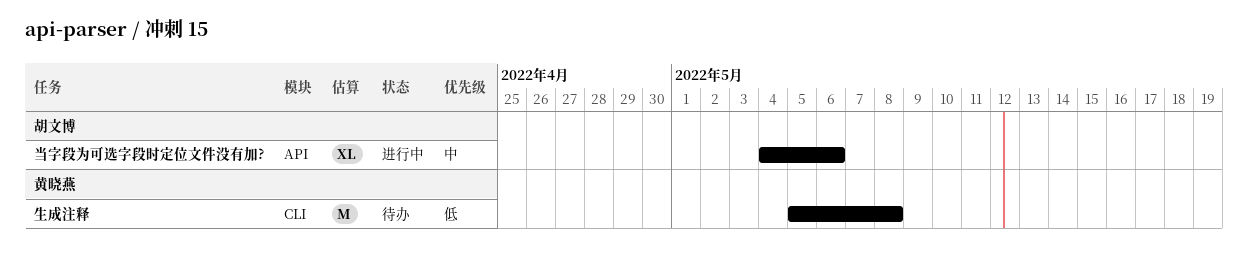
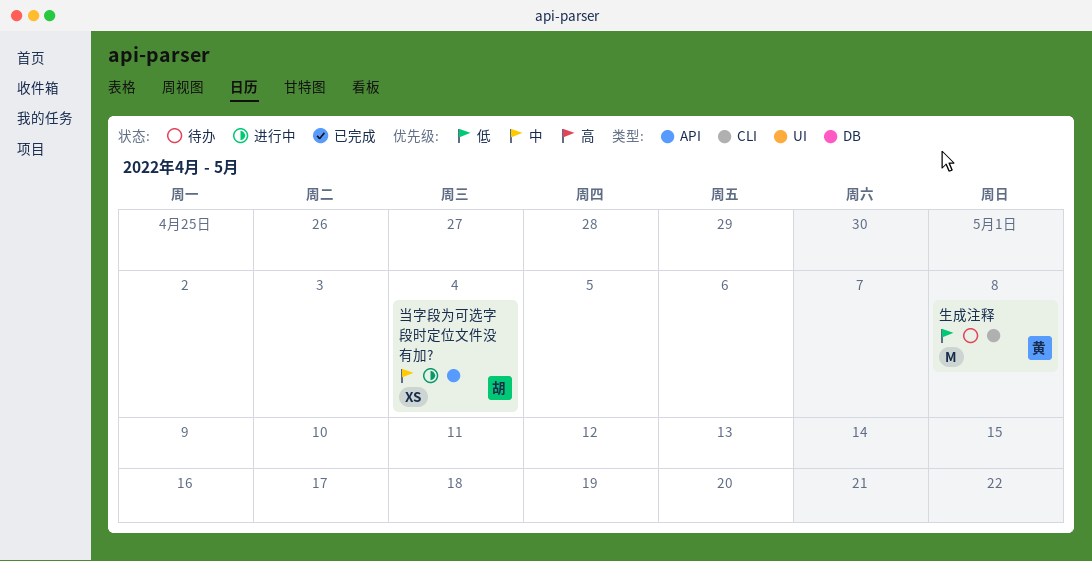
当字段为可选字段时定位文件没有加?, estimate: XL -> XS
当字段为可选字段时定位文件没有加?, due: May 6 -> May 4

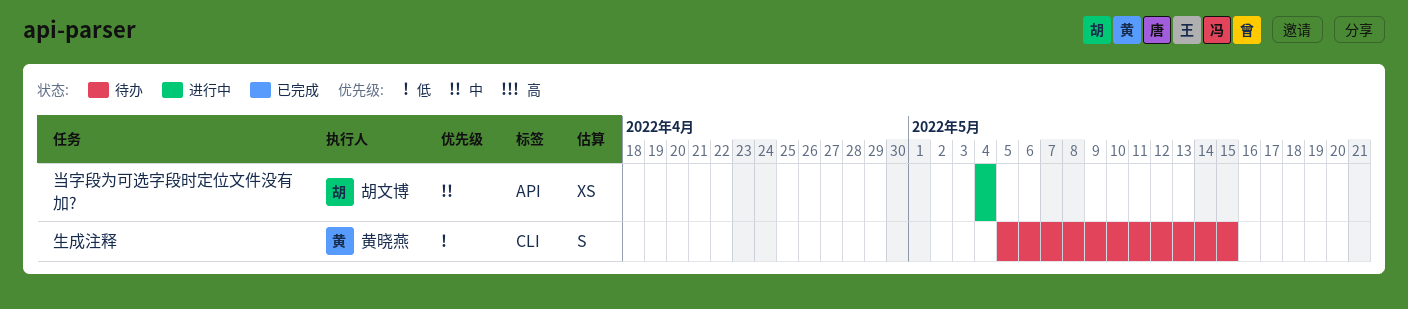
生成注释, estimate: M -> S
生成注释, due: May 8 -> May 15

